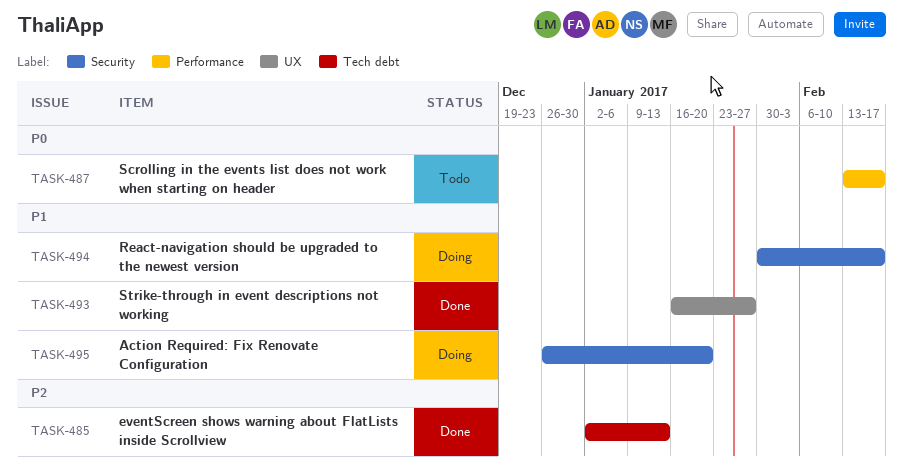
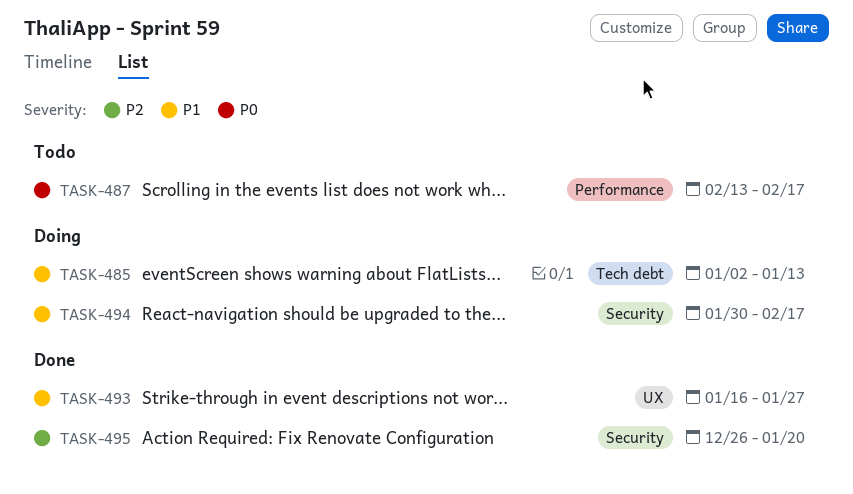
TASK-485, status: Done -> Doing
TASK-485, priority: P2 -> P1
TASK-495, status: Doing -> Done
TASK-495, priority: P1 -> P2

